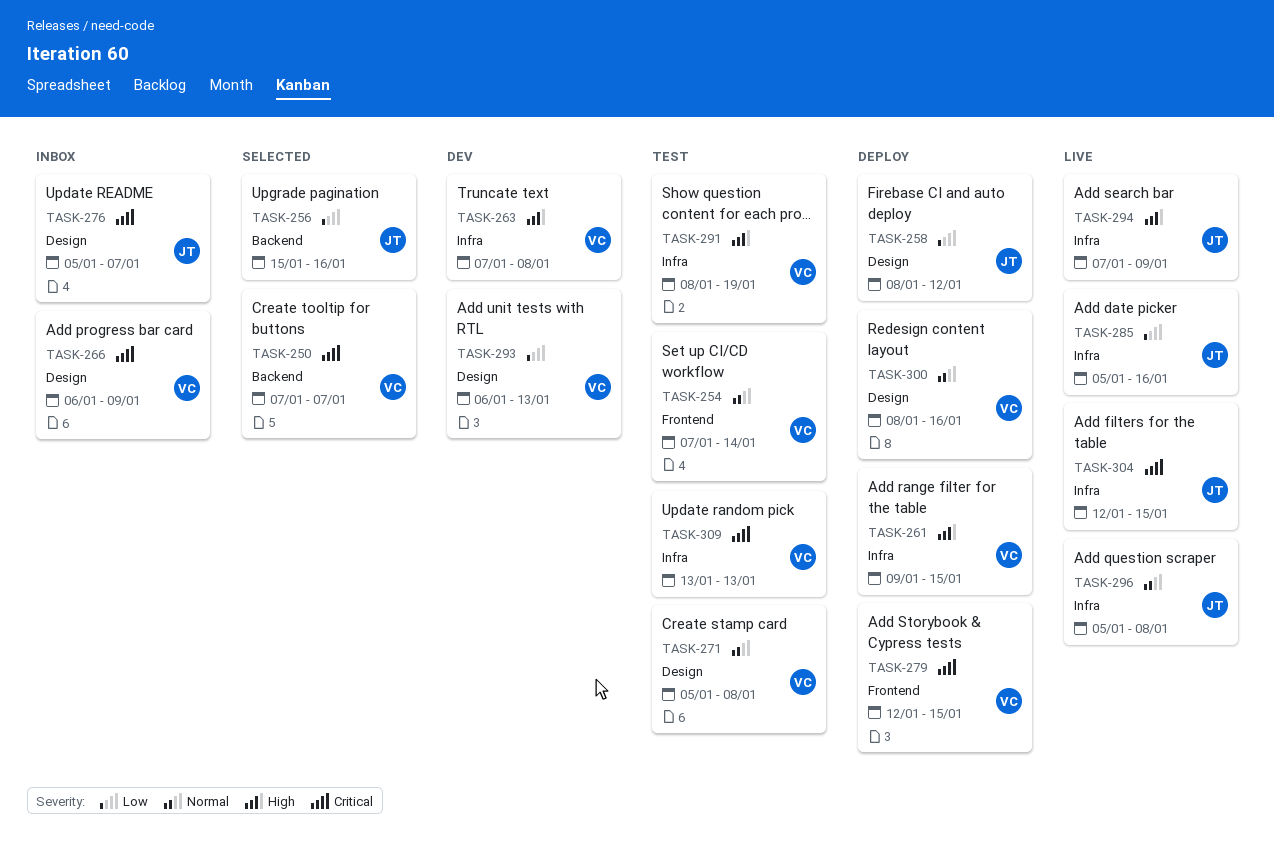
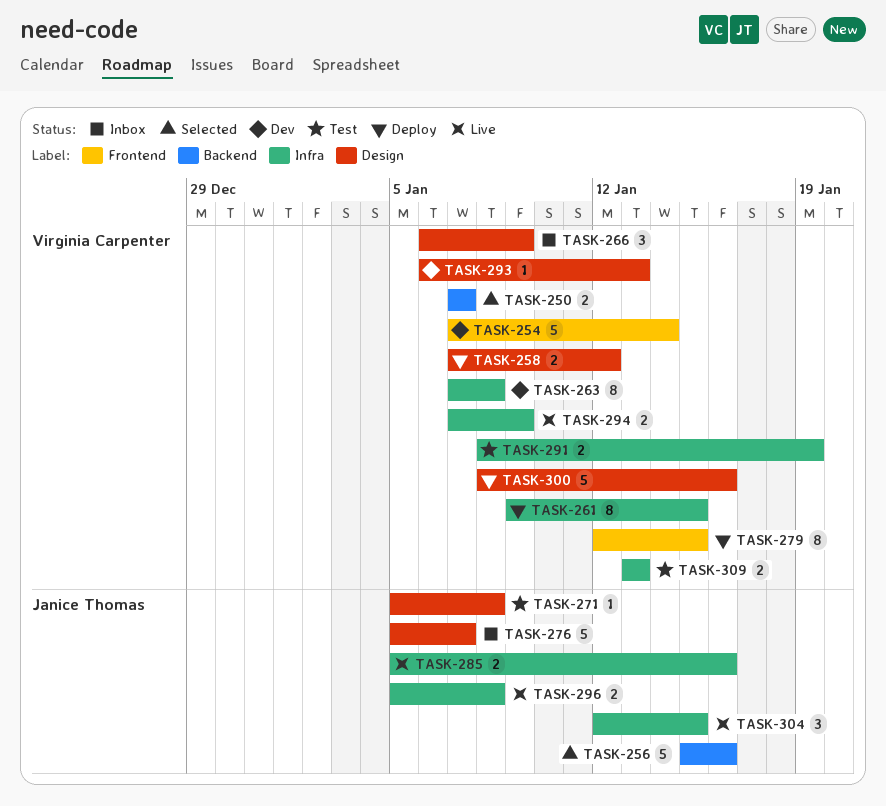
TASK-254, status: Test -> Dev
TASK-258, owner: Janice Thomas -> Virginia Carpenter
TASK-258, start: Jan 8 -> Jan 7
TASK-271, owner: Virginia Carpenter -> Janice Thomas
TASK-294, owner: Janice Thomas -> Virginia Carpenter

